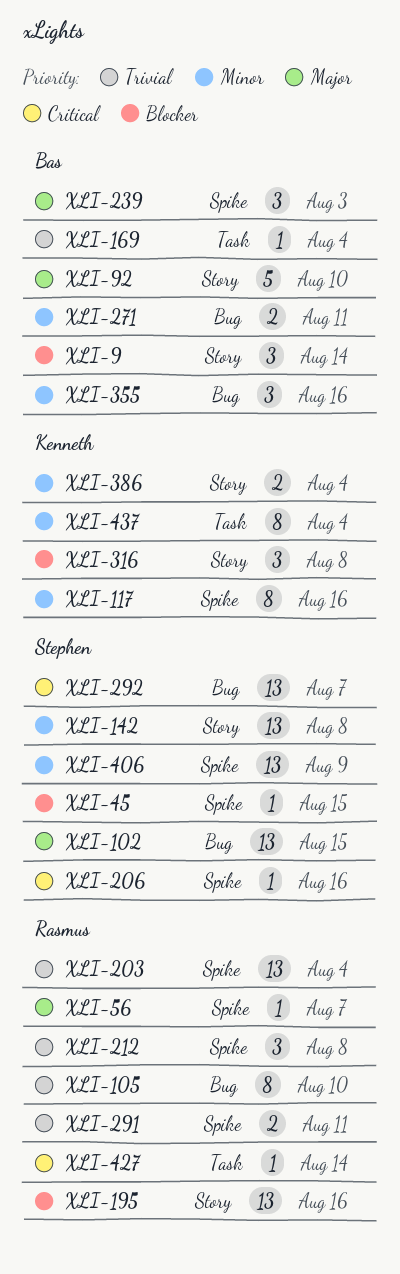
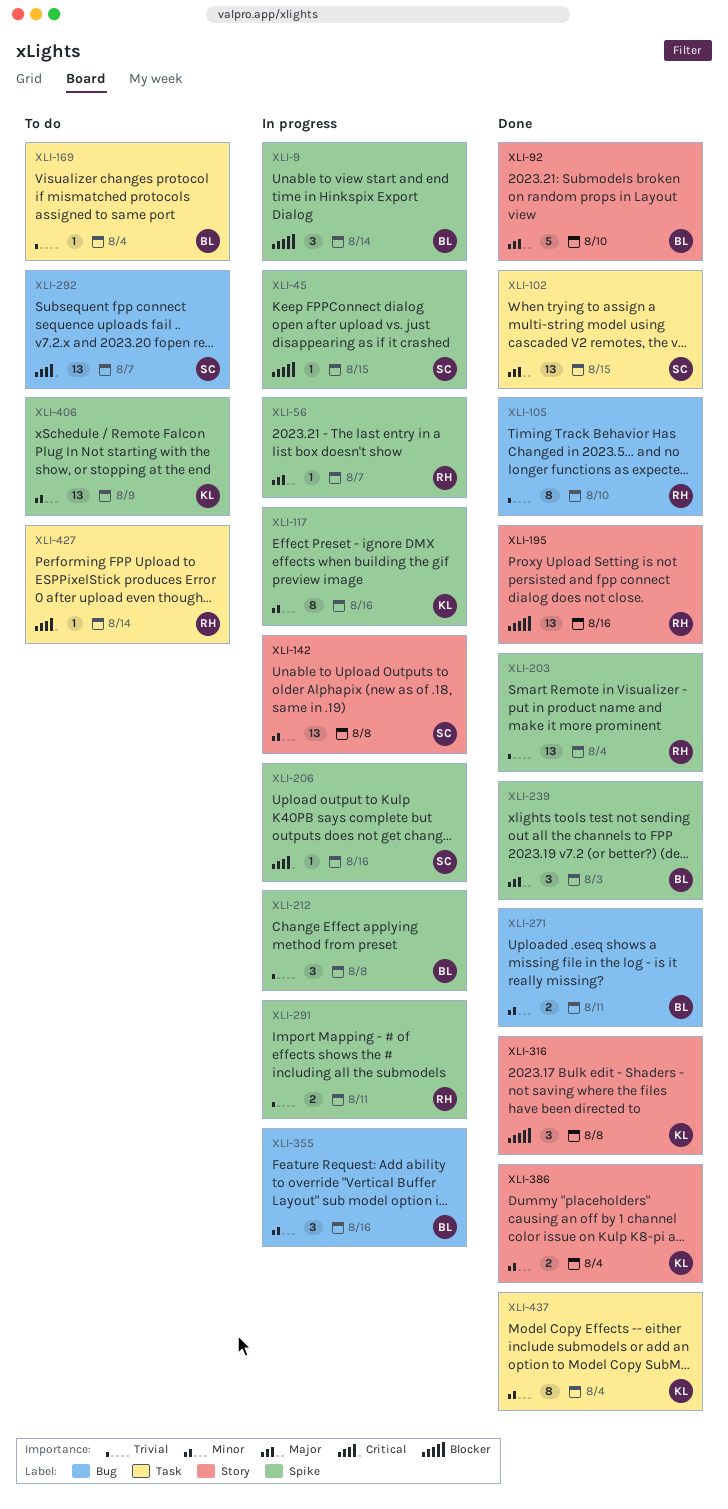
XLI-9, label: Story -> Spike
XLI-102, label: Bug -> Task
XLI-212, owner: Rasmus -> Bas
XLI-406, owner: Stephen -> Kenneth

